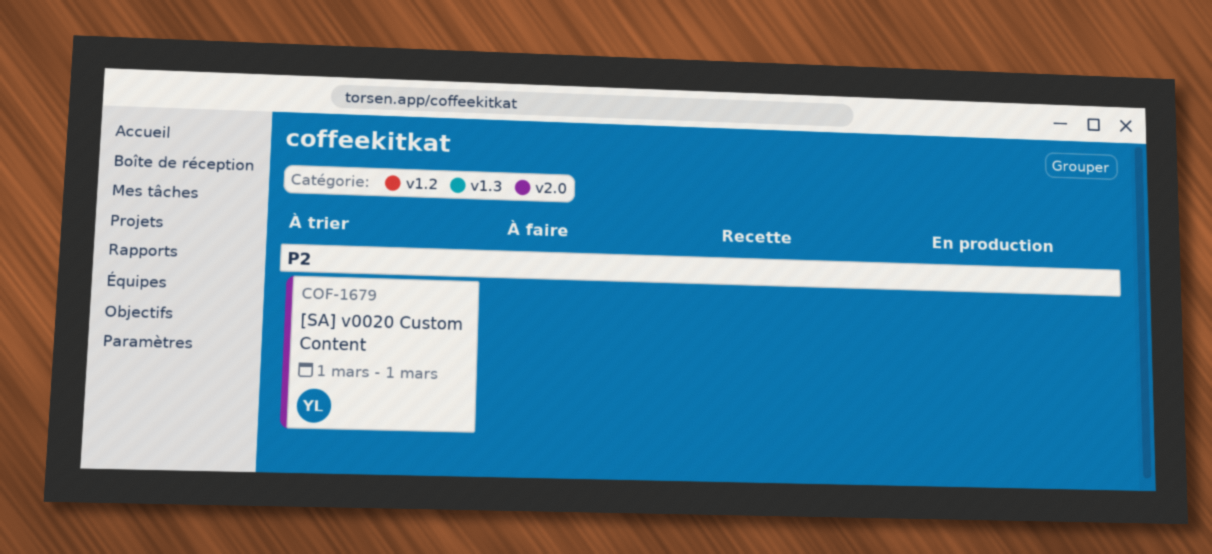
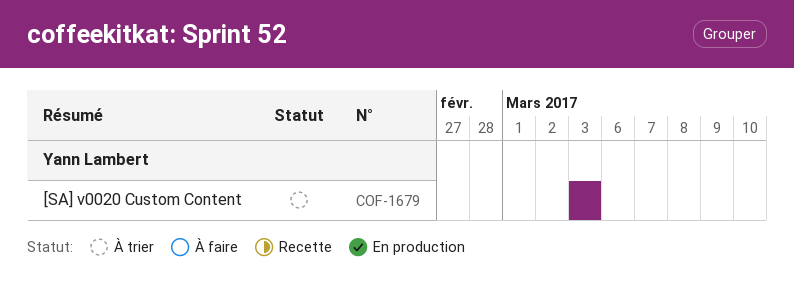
COF-1679, start: Mar 1 -> Mar 3
COF-1679, due: Mar 1 -> Mar 3

